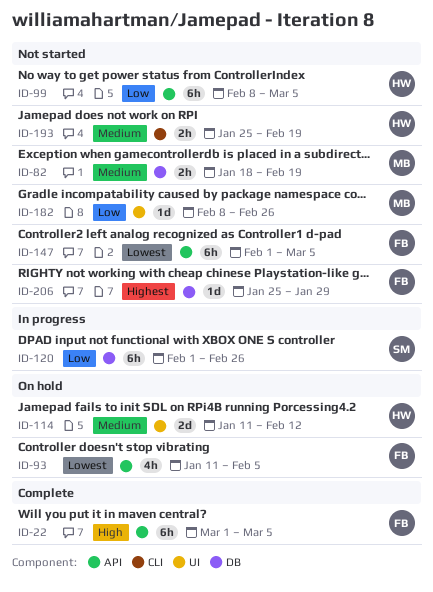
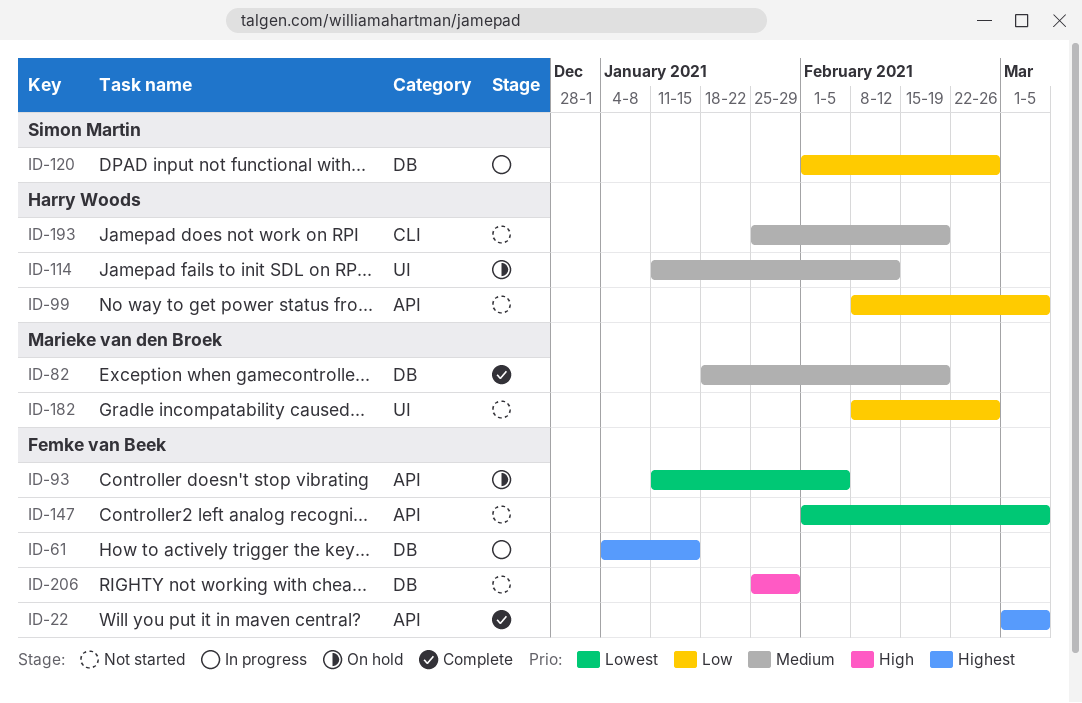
ID-22, priority: High -> Highest
ID-61: none -> present
ID-82, status: Not started -> Complete
ID-206, priority: Highest -> High

